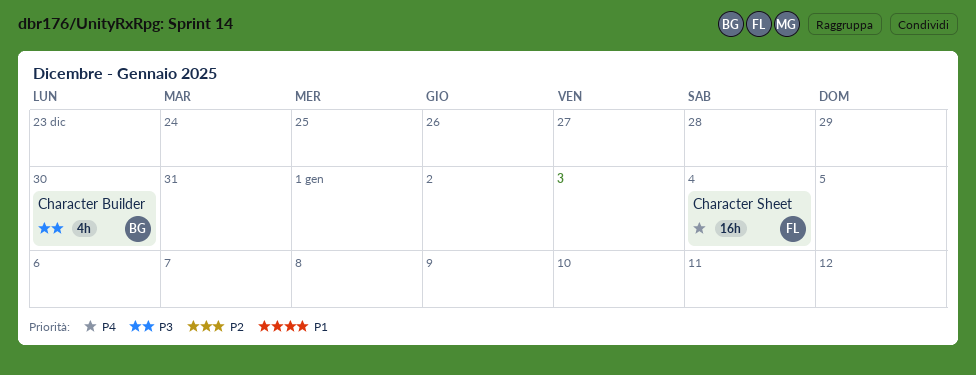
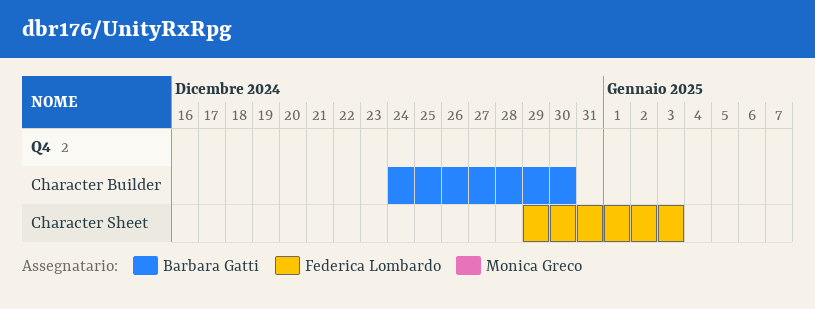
Character Sheet, due: Jan 4 -> Jan 3

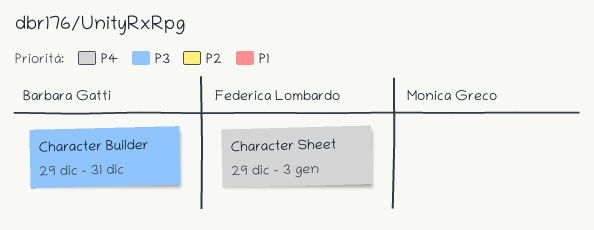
Character Builder, start: Dec 24 -> Dec 29
Character Builder, due: Dec 30 -> Dec 31

